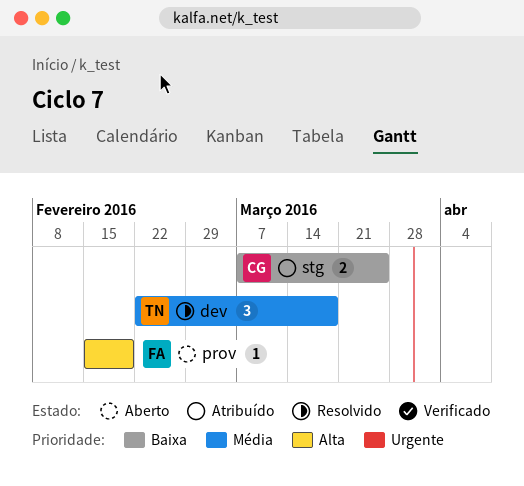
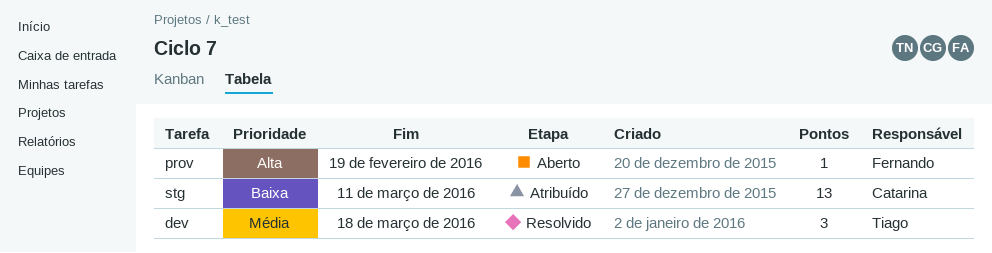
stg, estimate: 2 -> 13
stg, due: Mar 25 -> Mar 11

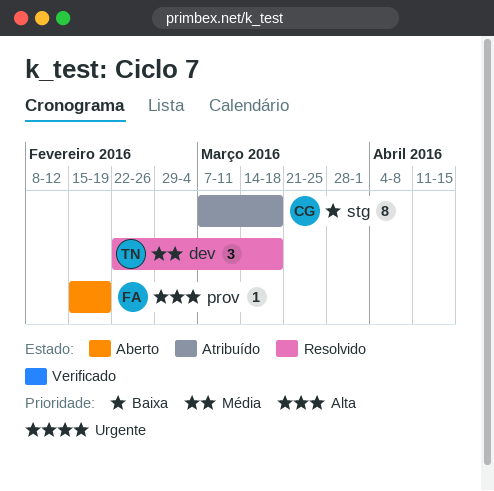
stg, estimate: 13 -> 8
stg, due: Mar 11 -> Mar 18

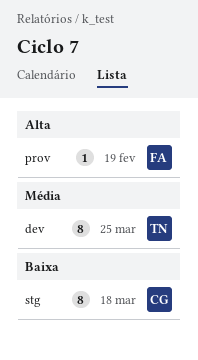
dev, estimate: 3 -> 8
dev, due: Mar 18 -> Mar 25

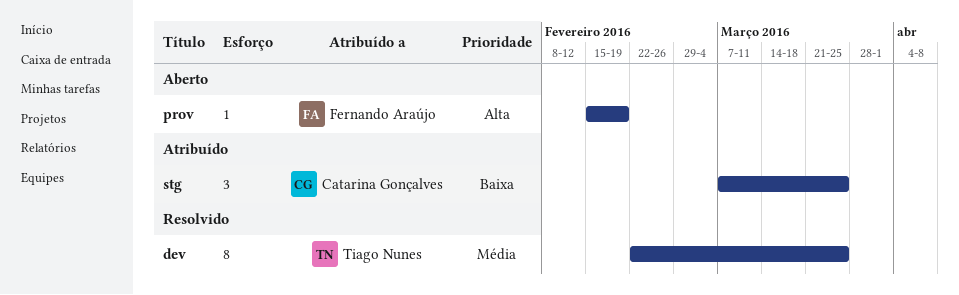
stg, estimate: 8 -> 3
stg, due: Mar 18 -> Mar 25

